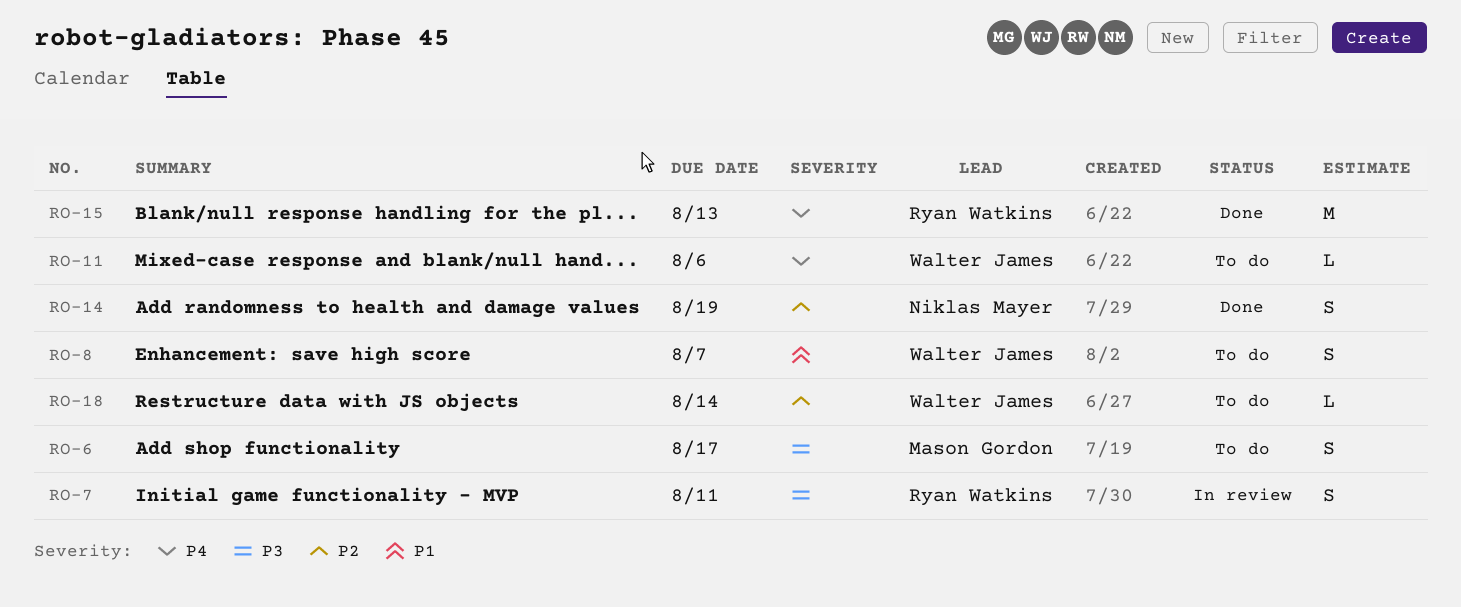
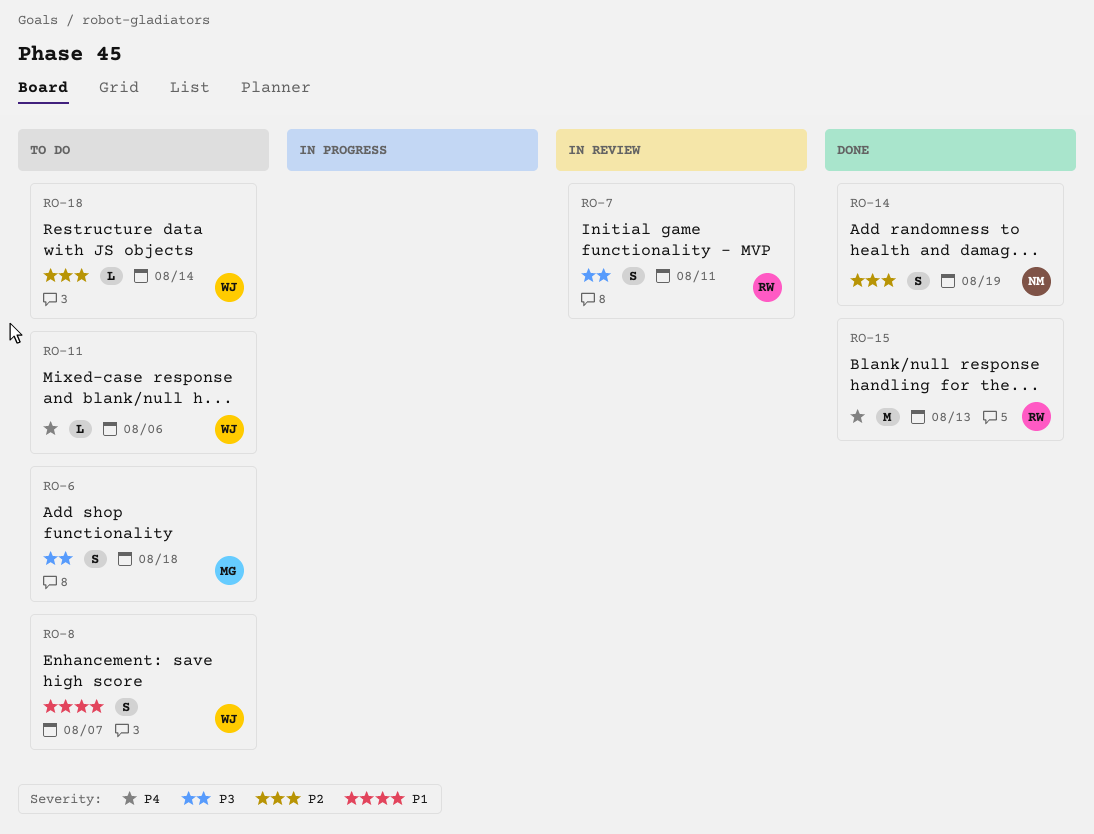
RO-6, due: Aug 17 -> Aug 18

